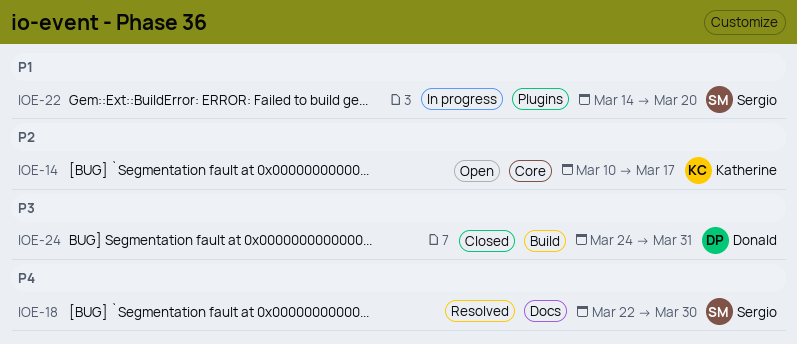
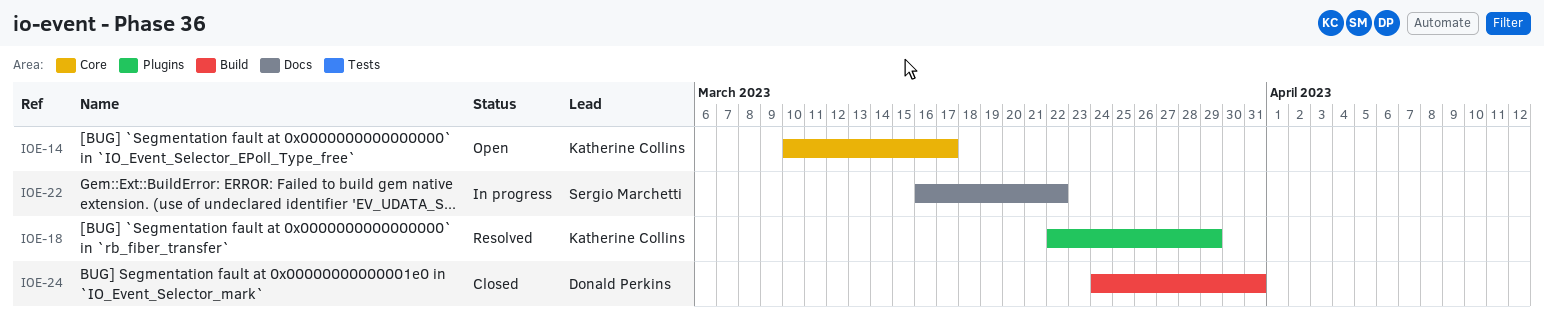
IOE-18, owner: Sergio Marchetti -> Katherine Collins
IOE-18, label: Docs -> Plugins
IOE-18, due: Mar 30 -> Mar 29
IOE-22, label: Plugins -> Docs
IOE-22, start: Mar 14 -> Mar 16
IOE-22, due: Mar 20 -> Mar 22

